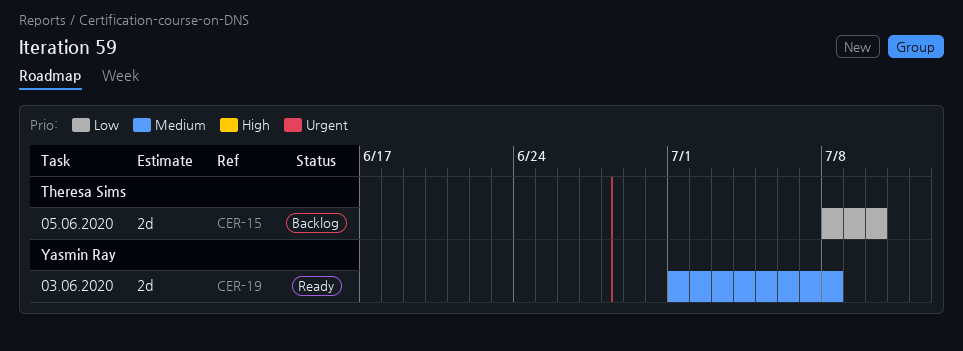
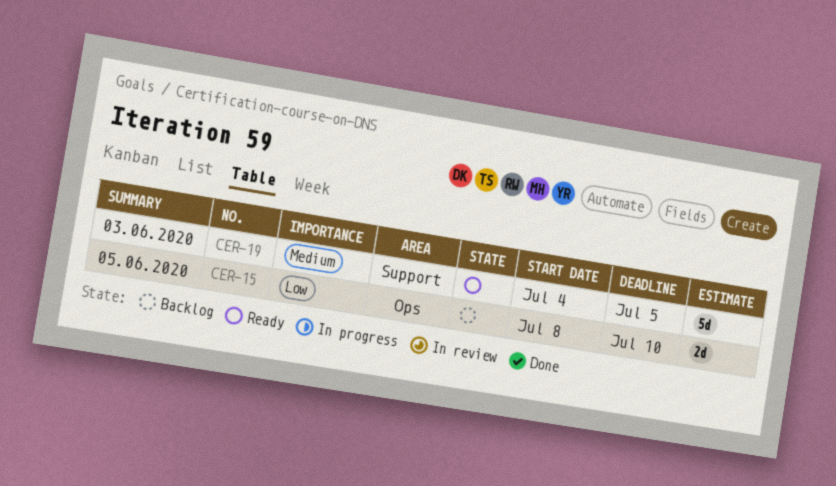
CER-19, estimate: 2d -> 5d
CER-19, start: Jul 1 -> Jul 4
CER-19, due: Jul 8 -> Jul 5

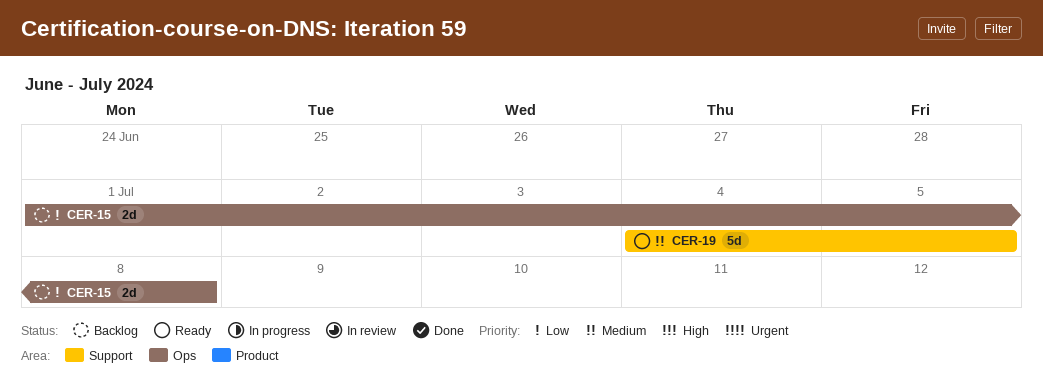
CER-15, start: Jul 8 -> Jul 1
CER-15, due: Jul 10 -> Jul 8

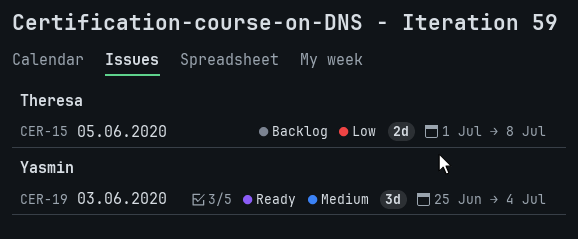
CER-19, estimate: 5d -> 3d
CER-19, start: Jul 4 -> Jun 25
CER-19, due: Jul 5 -> Jul 4

